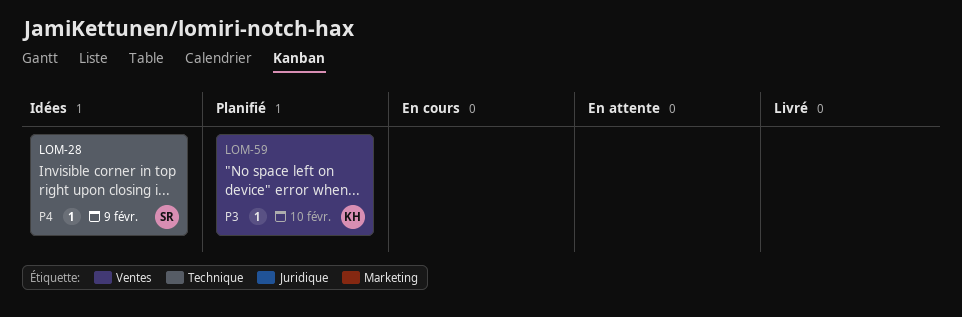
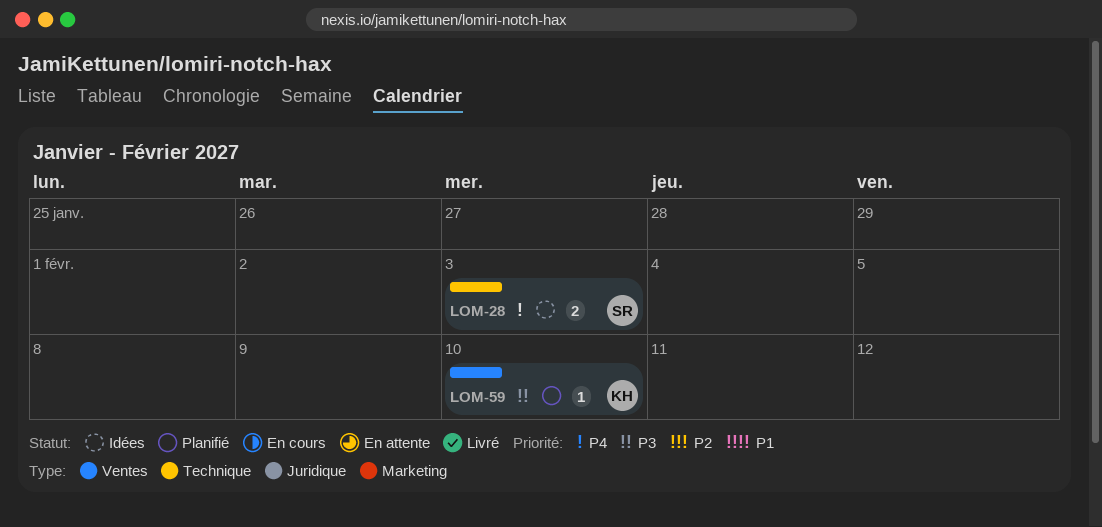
LOM-28, estimate: 1 -> 2
LOM-28, due: Feb 9 -> Feb 3

